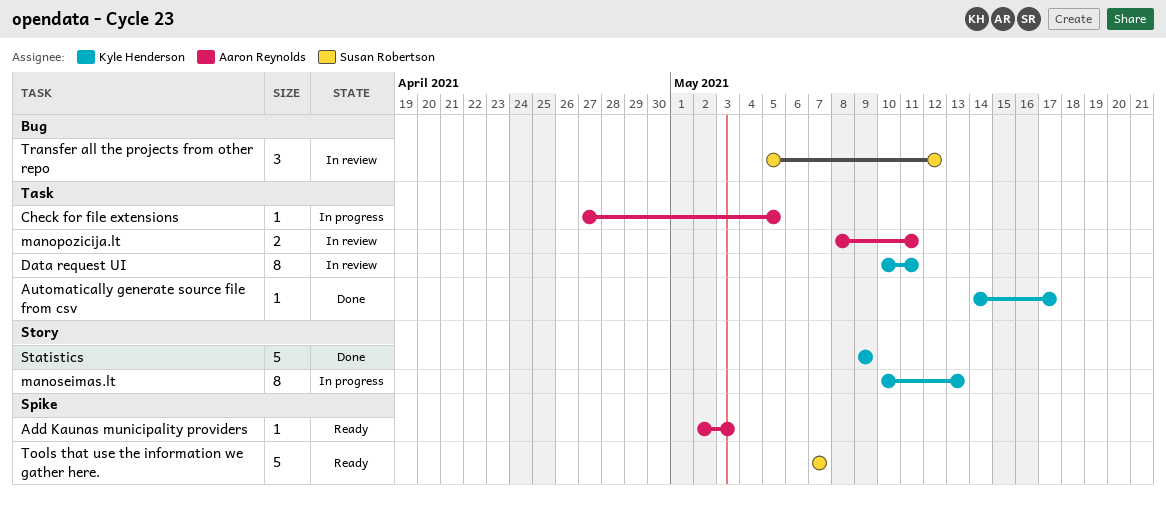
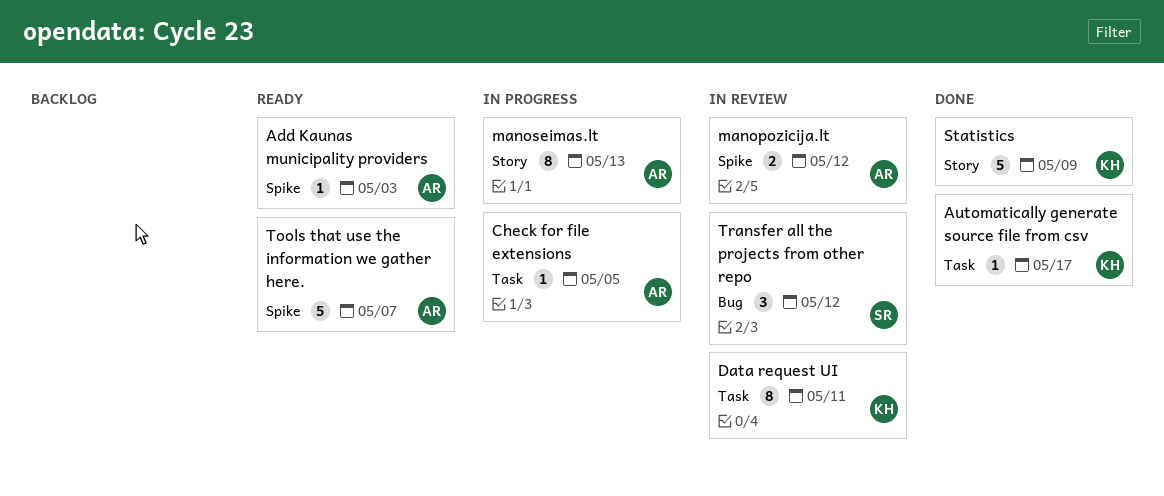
manopozicija.lt, label: Task -> Spike
manopozicija.lt, due: May 11 -> May 12
manoseimas.lt, owner: Kyle Henderson -> Aaron Reynolds
Tools that use the information we gather here., owner: Susan Robertson -> Aaron Reynolds

